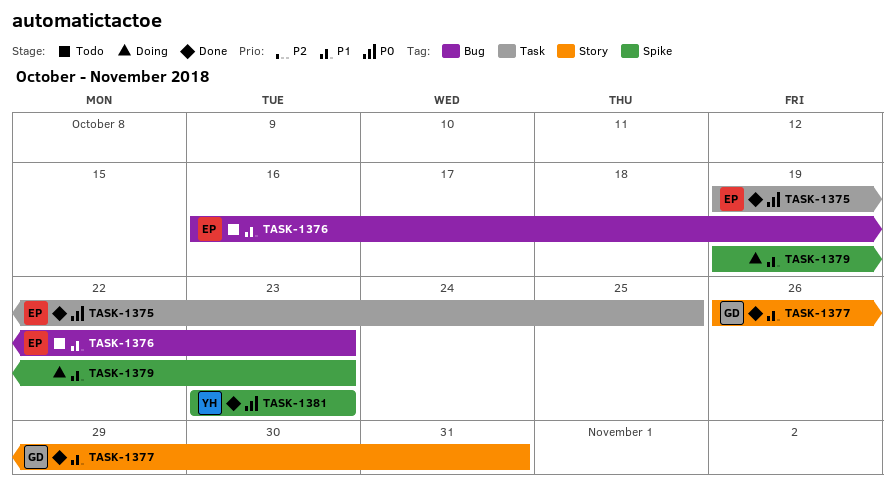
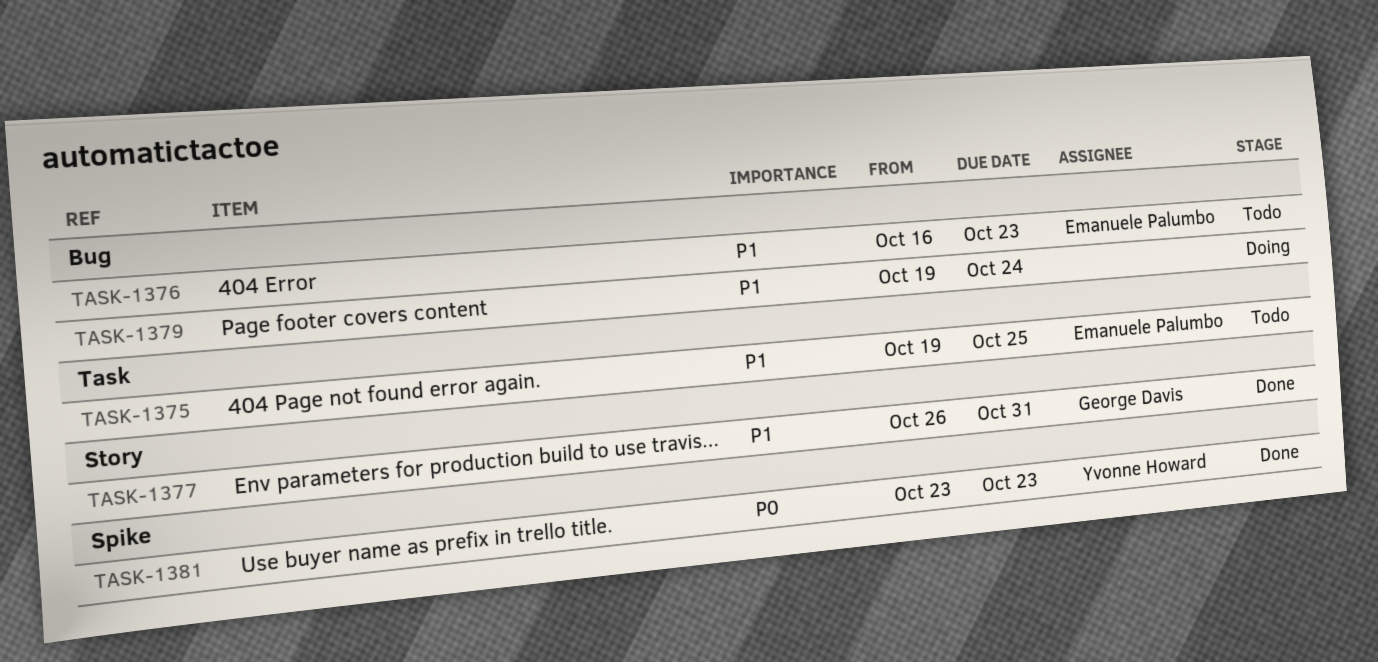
TASK-1375, status: Done -> Todo
TASK-1375, priority: P0 -> P1
TASK-1379, label: Spike -> Bug
TASK-1379, due: Oct 23 -> Oct 24

